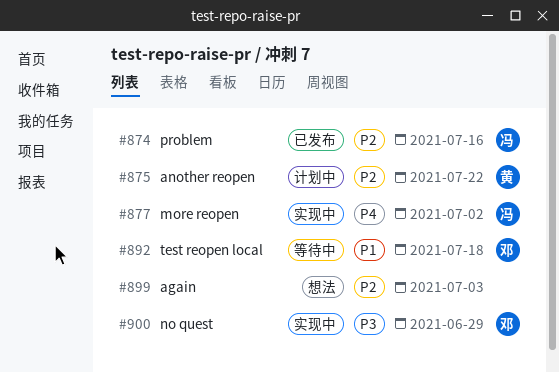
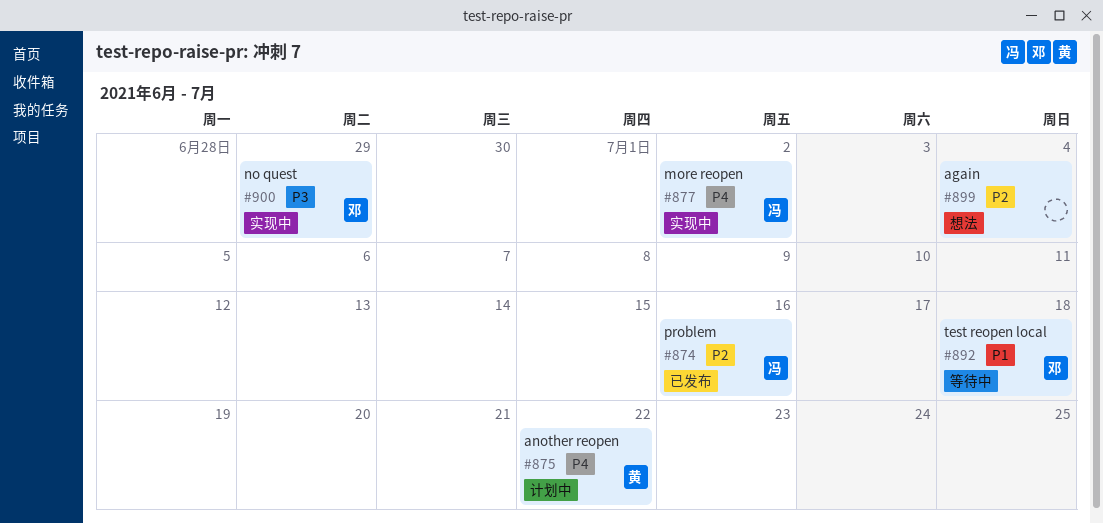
#875, priority: P2 -> P4
#899, due: Jul 3 -> Jul 4

